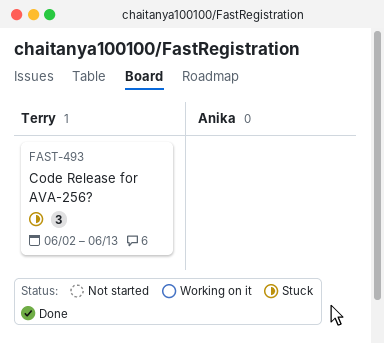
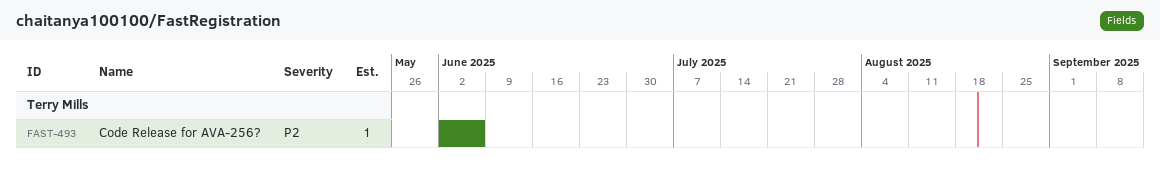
FAST-493, estimate: 3 -> 1
FAST-493, due: Jun 13 -> Jun 6

